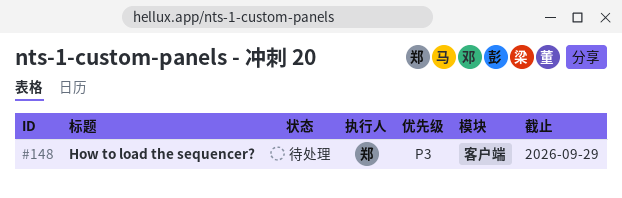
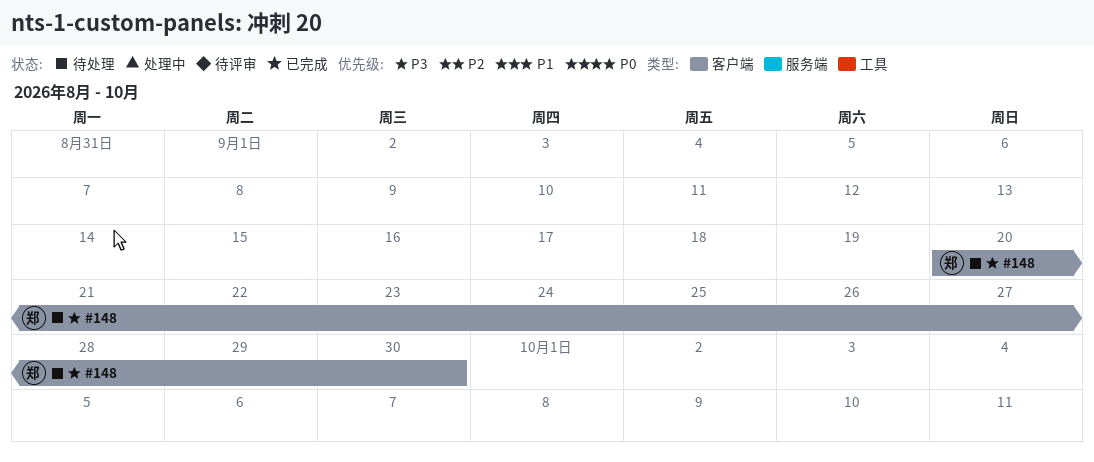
#148, due: Sep 29 -> Sep 30

